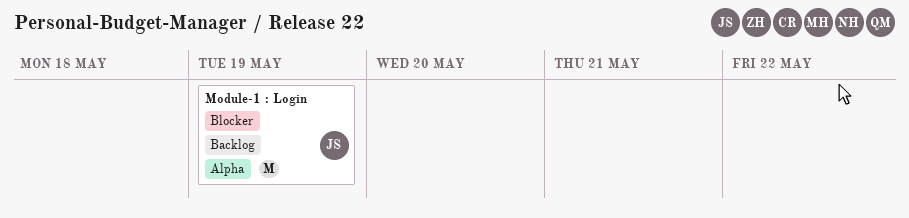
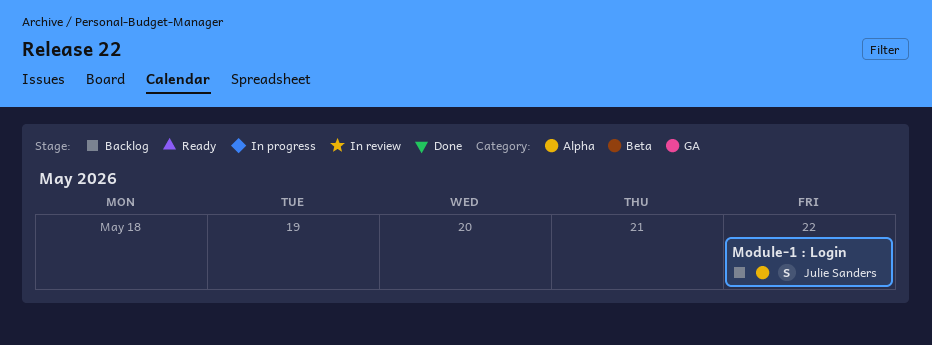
Module-1 : Login, estimate: M -> S
Module-1 : Login, due: May 19 -> May 22

